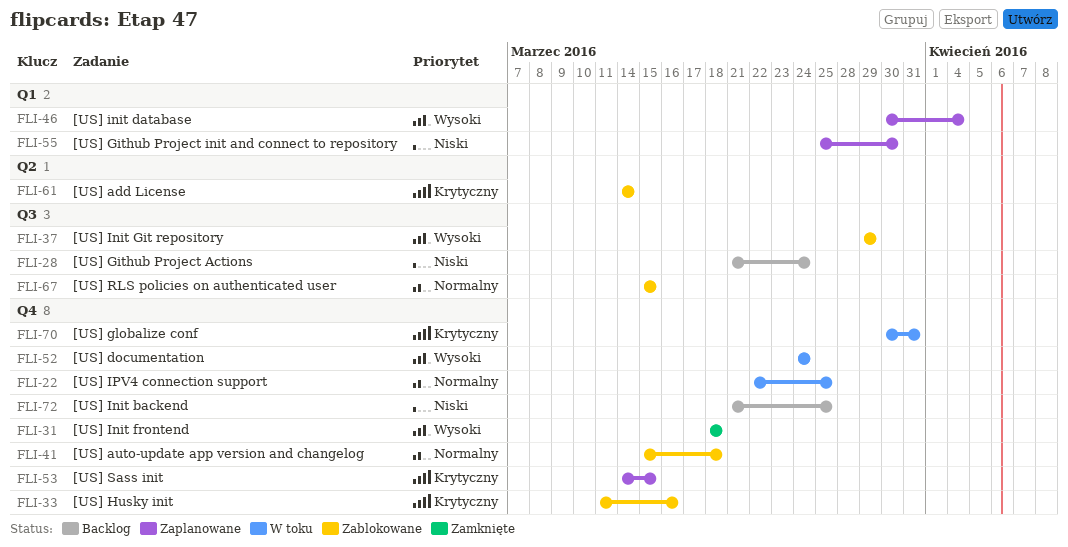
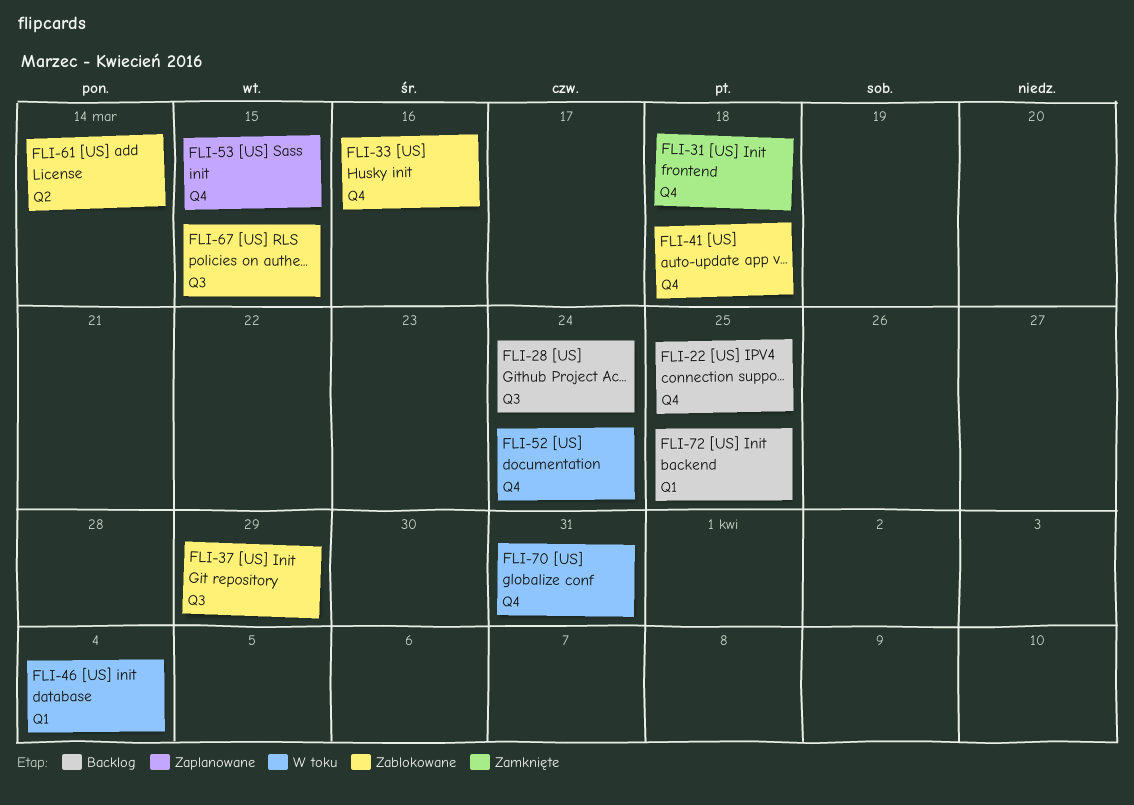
FLI-22, status: W toku -> Backlog
FLI-46, status: Zaplanowane -> W toku
FLI-55: present -> none
FLI-72, label: Q4 -> Q1

